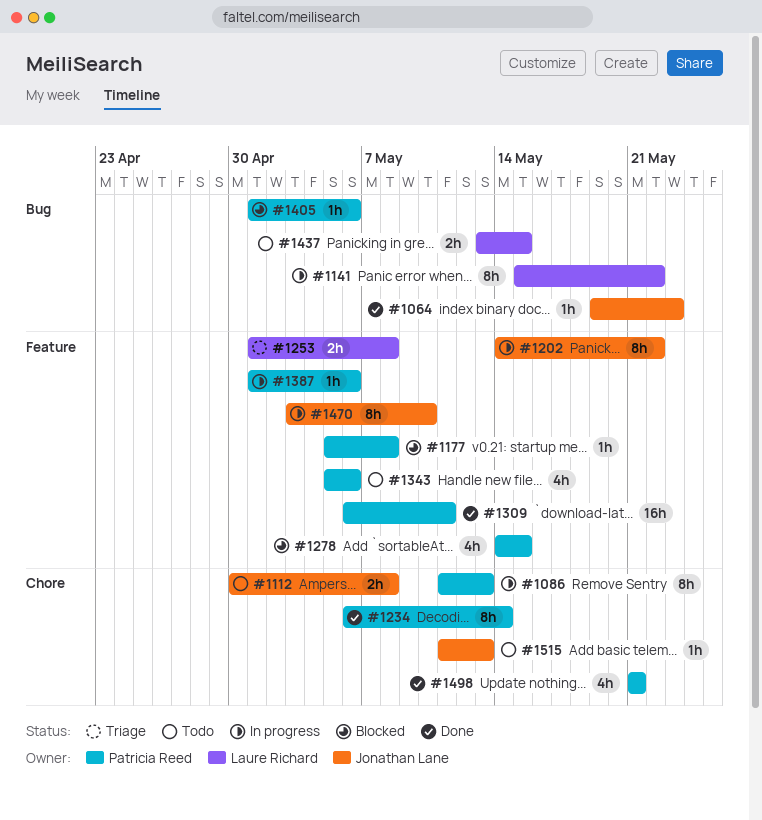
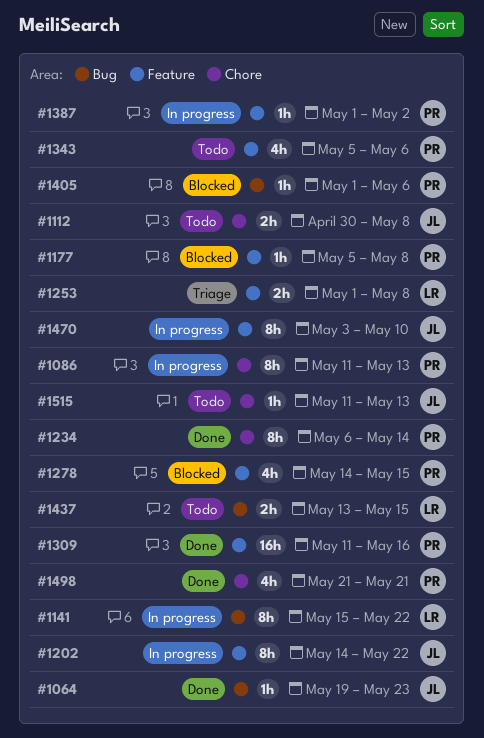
#1309, start: May 6 -> May 11
#1309, due: May 11 -> May 16
#1387, due: May 6 -> May 2

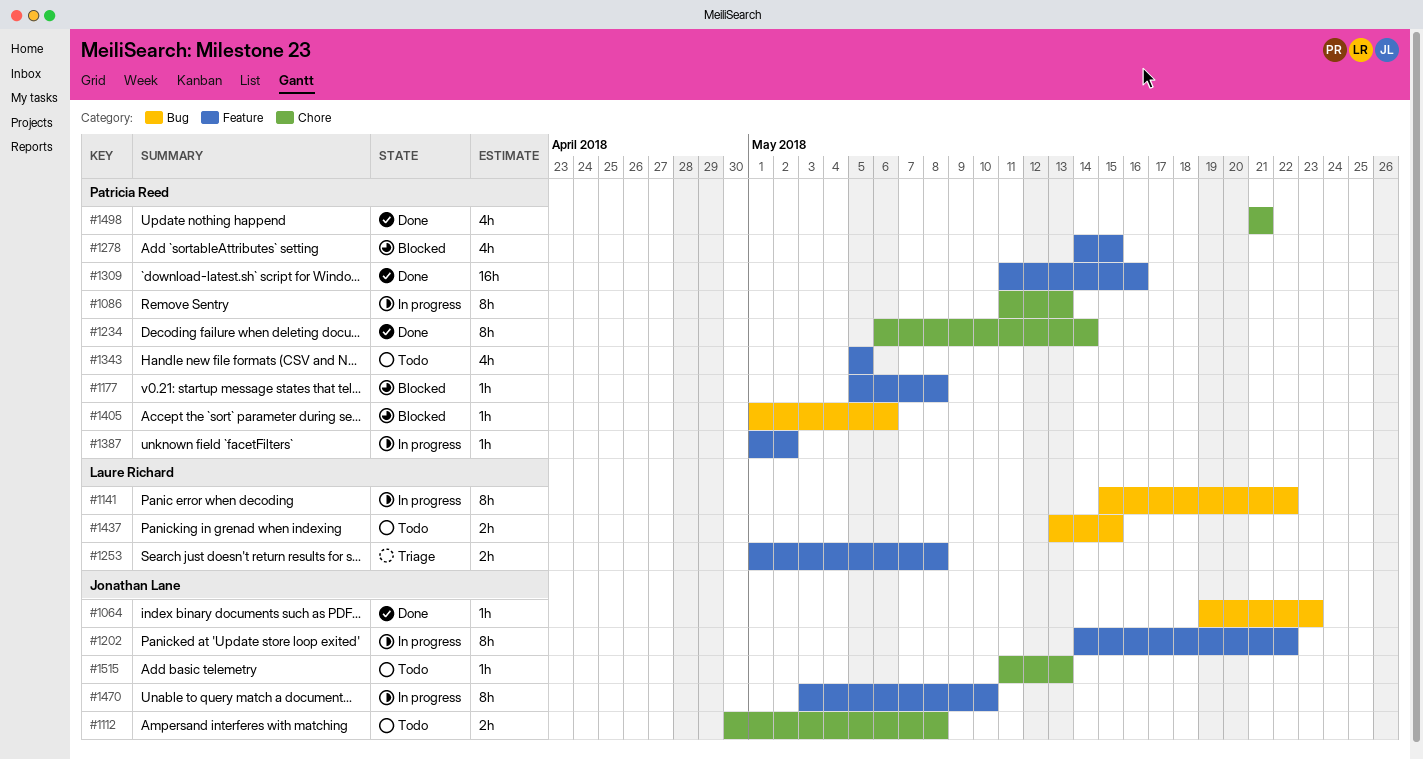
#1343, due: May 6 -> May 5

